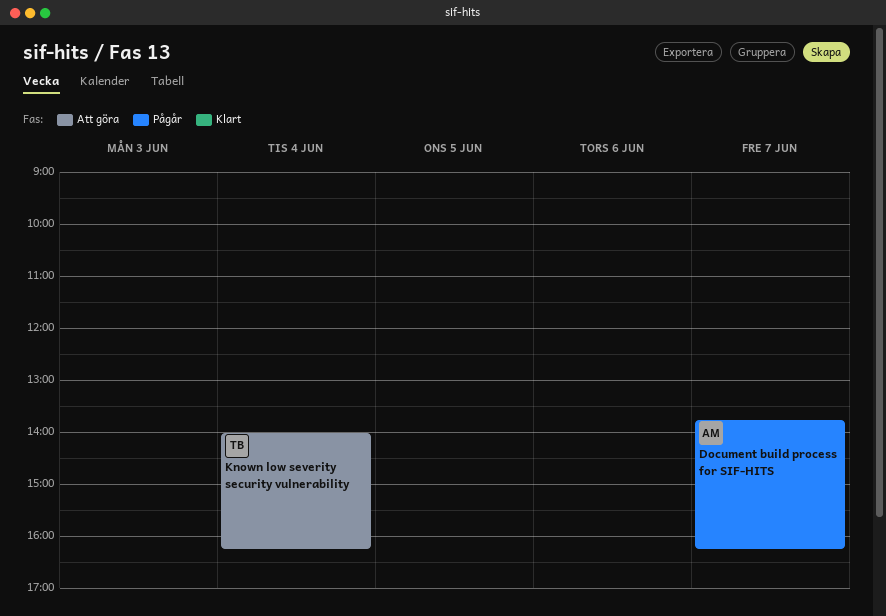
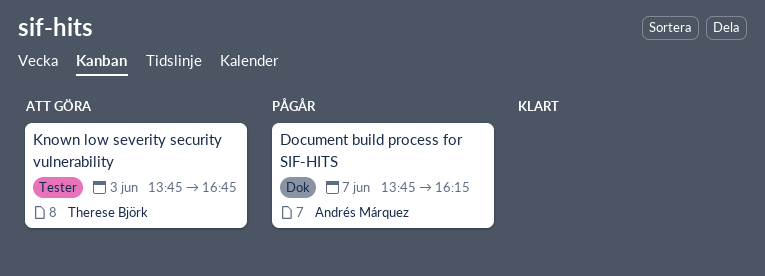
Known low severity security vulnerability, day: Jun 4 -> Jun 3
Known low severity security vulnerability, begins: 14:00 -> 13:45
Known low severity security vulnerability, ends: 16:15 -> 16:45

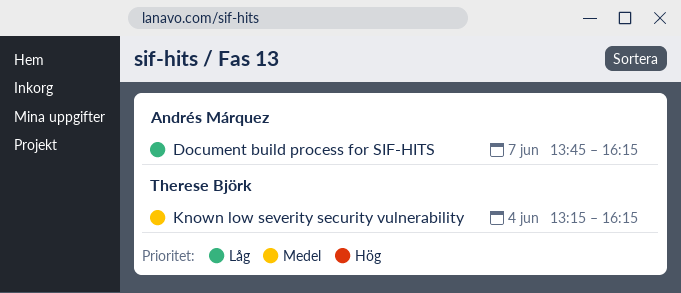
Known low severity security vulnerability, day: Jun 3 -> Jun 4
Known low severity security vulnerability, begins: 13:45 -> 13:15
Known low severity security vulnerability, ends: 16:45 -> 16:15

